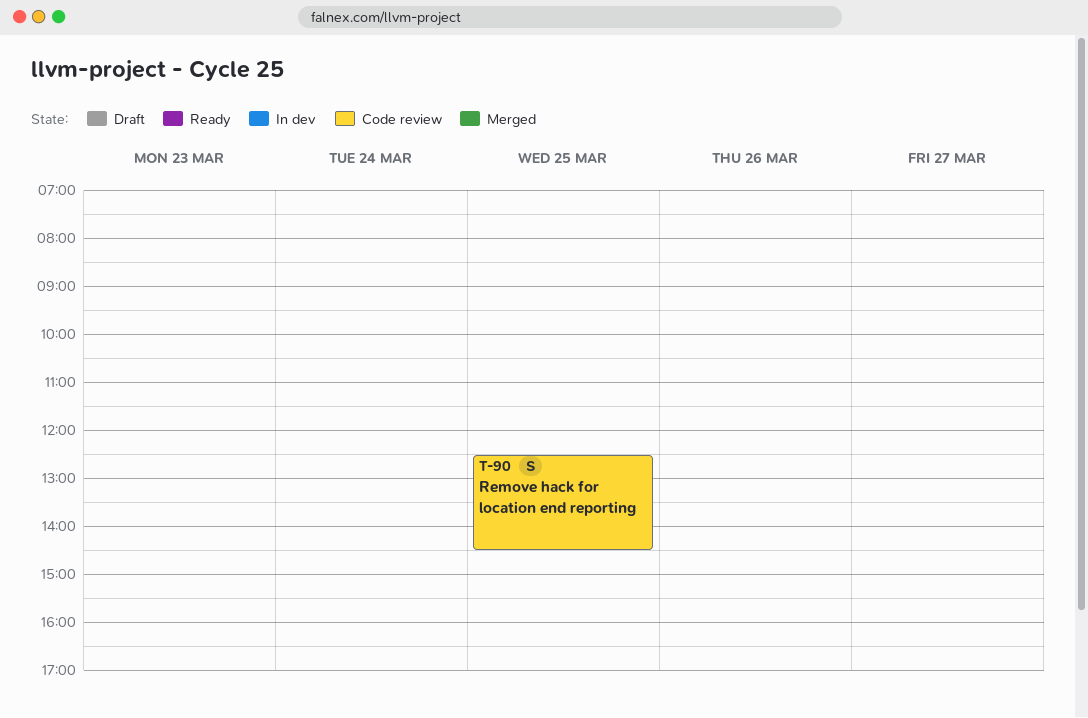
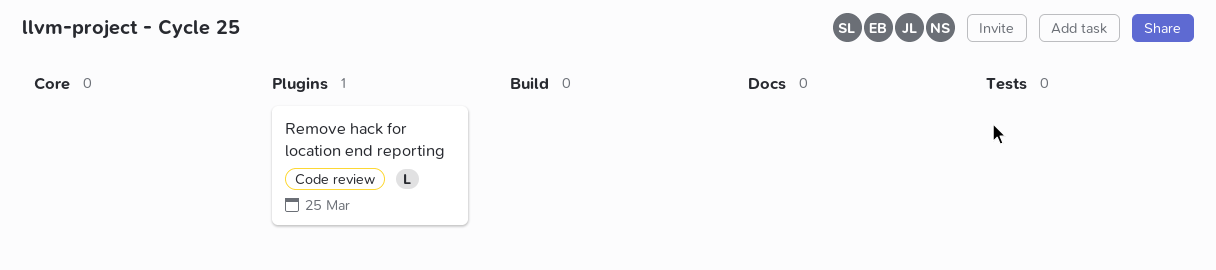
Remove hack for location end reporting, estimate: S -> L

